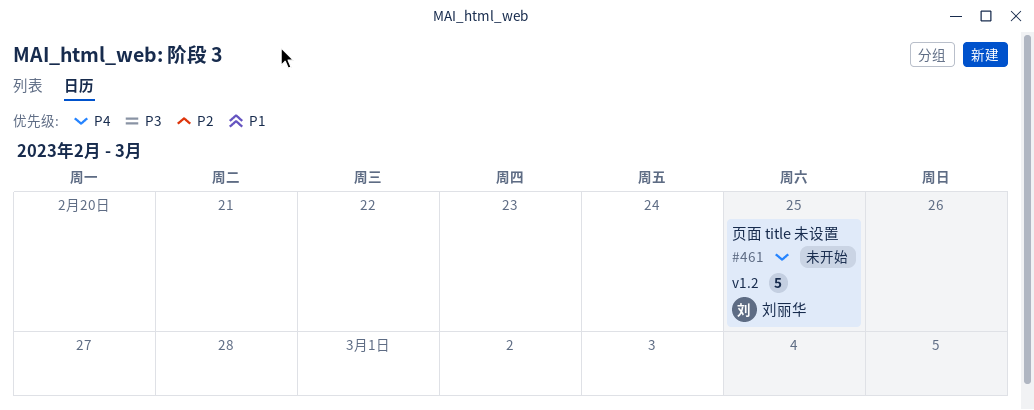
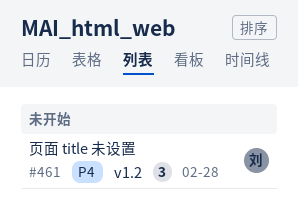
#461, estimate: 5 -> 3
#461, due: Feb 25 -> Feb 28

